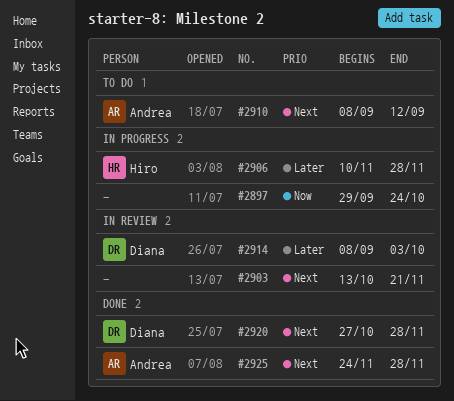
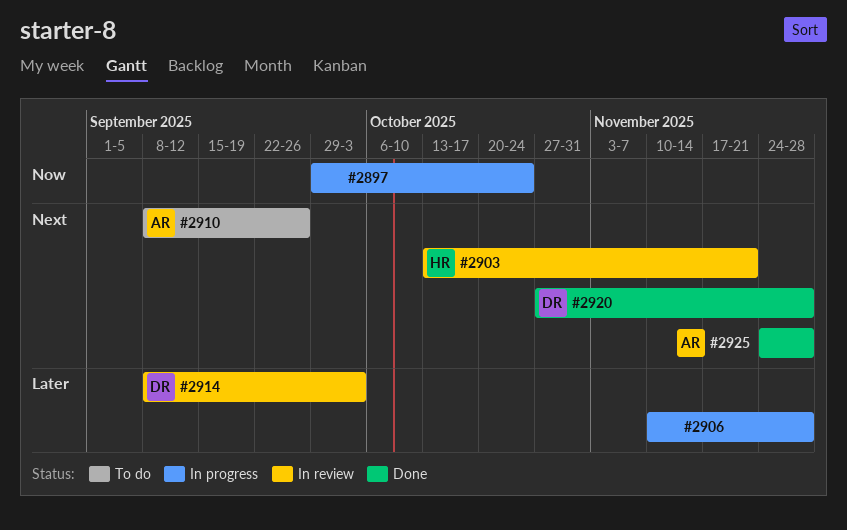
#2903, owner: none -> Hiro
#2906, owner: Hiro -> none
#2910, due: Sep 12 -> Sep 26

